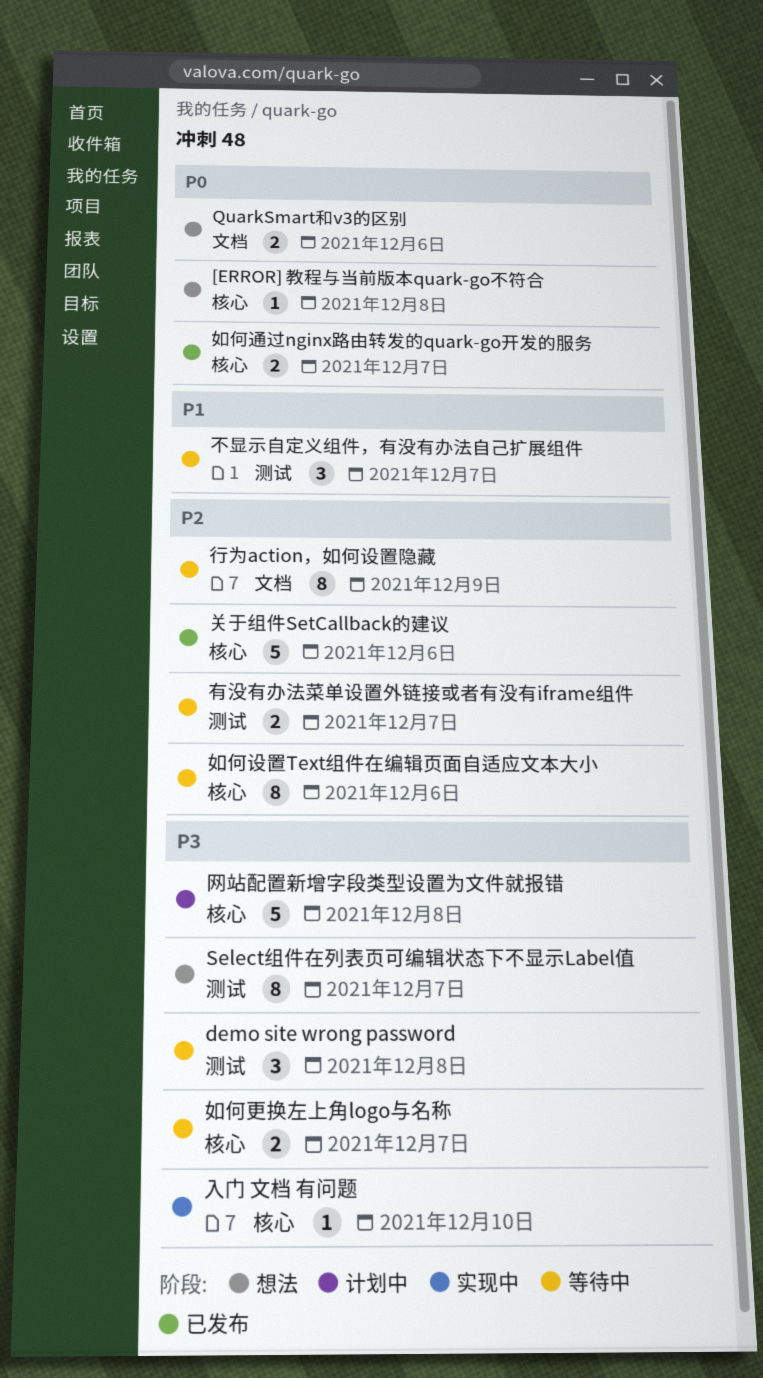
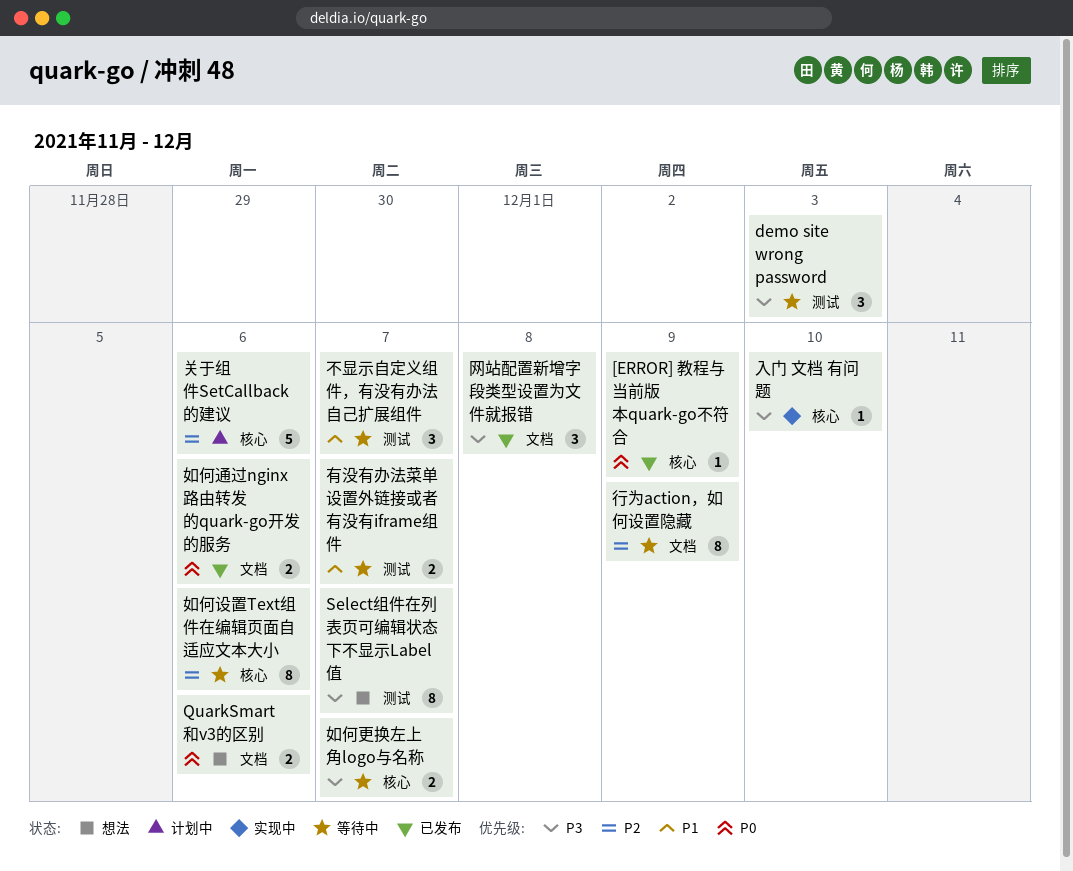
[ERROR] 教程与当前版本quark-go不符合, status: 想法 -> 已发布
[ERROR] 教程与当前版本quark-go不符合, due: Dec 8 -> Dec 9
demo site wrong password, due: Dec 8 -> Dec 3
关于组件SetCallback的建议, status: 已发布 -> 计划中
如何通过nginx路由转发的quark-go开发的服务, label: 核心 -> 文档
如何通过nginx路由转发的quark-go开发的服务, due: Dec 7 -> Dec 6
有没有办法菜单设置外链接或者有没有iframe组件, priority: P2 -> P1
网站配置新增字段类型设置为文件就报错, status: 计划中 -> 已发布
网站配置新增字段类型设置为文件就报错, label: 核心 -> 文档
网站配置新增字段类型设置为文件就报错, estimate: 5 -> 3

